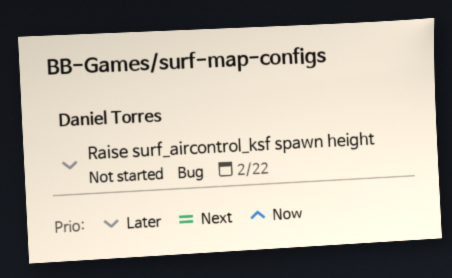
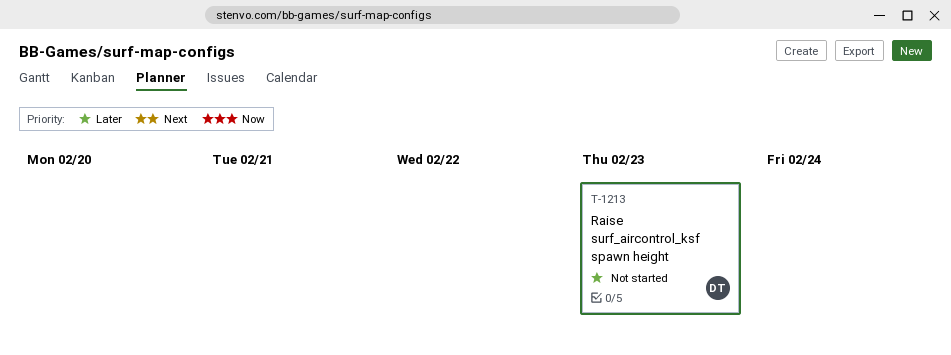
Raise surf_aircontrol_ksf spawn height, due: Feb 22 -> Feb 23

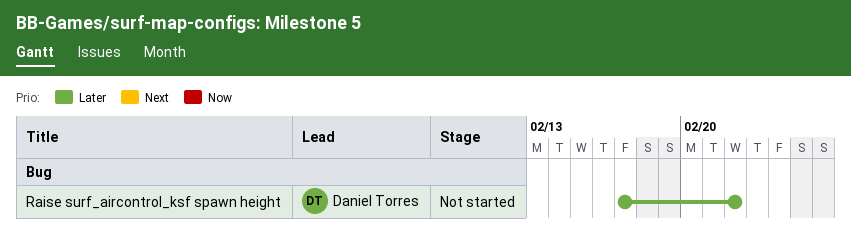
Raise surf_aircontrol_ksf spawn height, due: Feb 23 -> Feb 22

